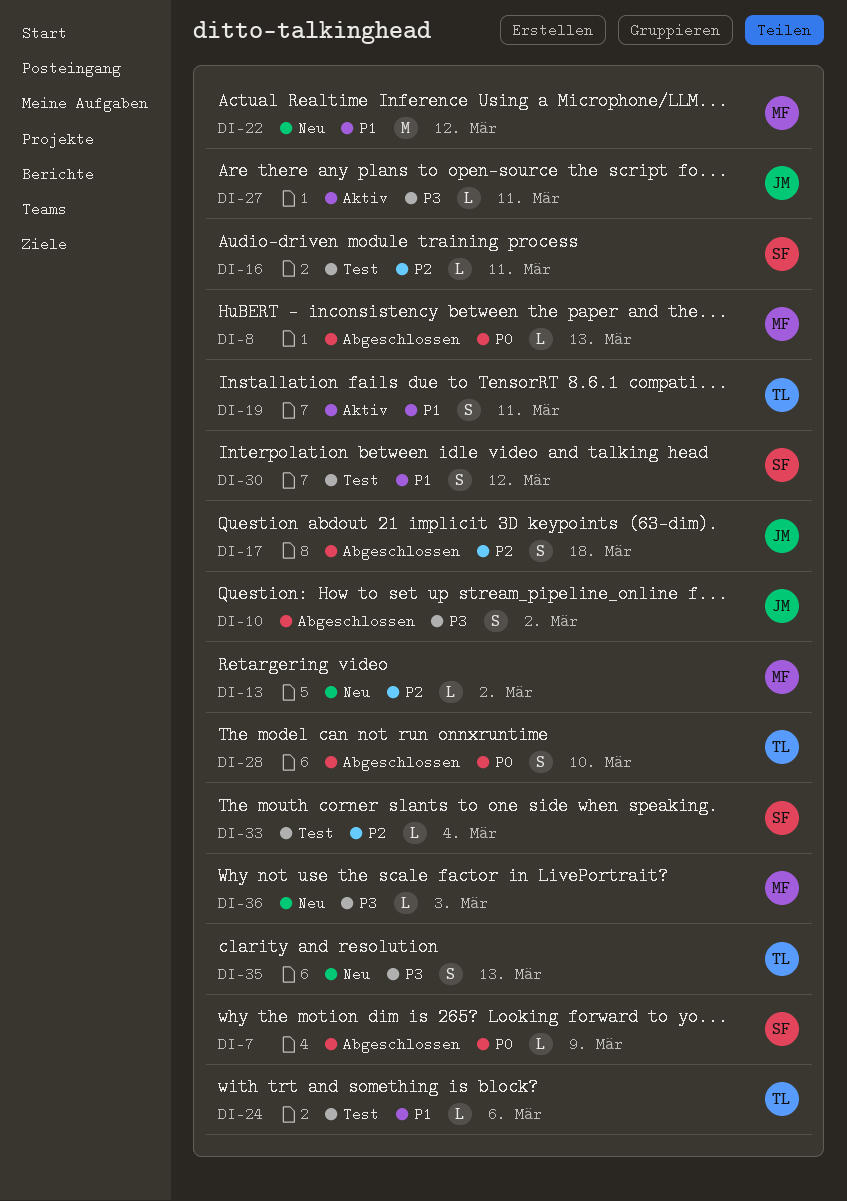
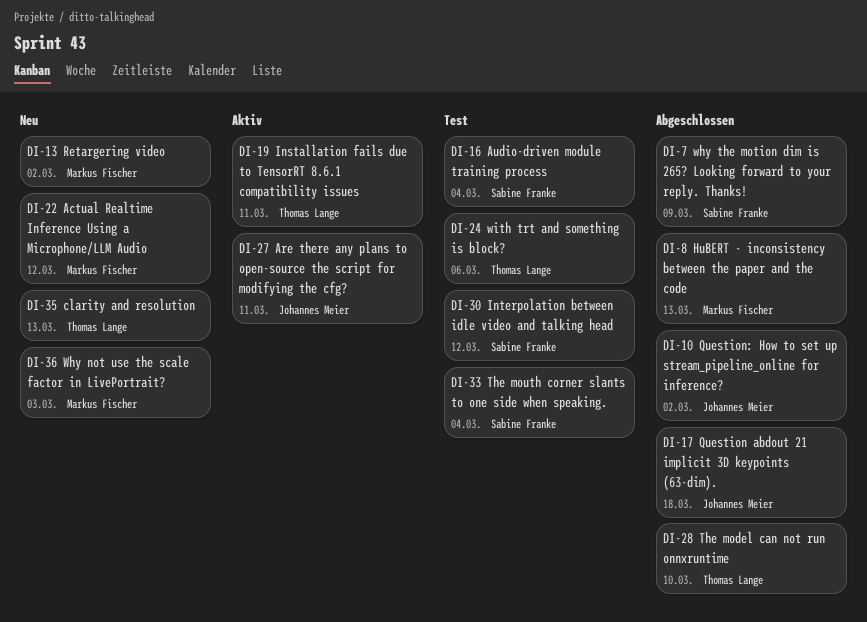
DI-16, due: Mar 11 -> Mar 4

